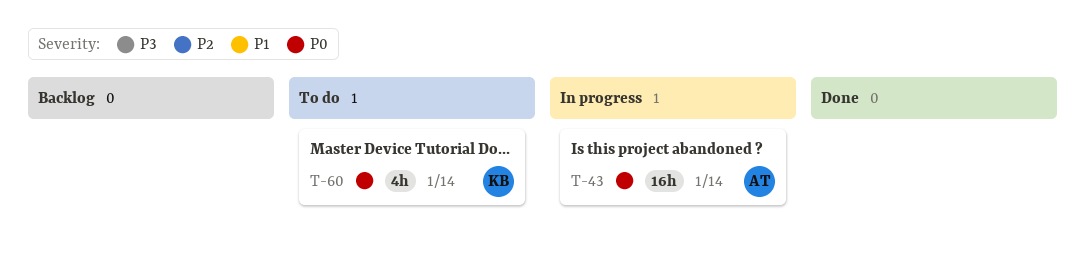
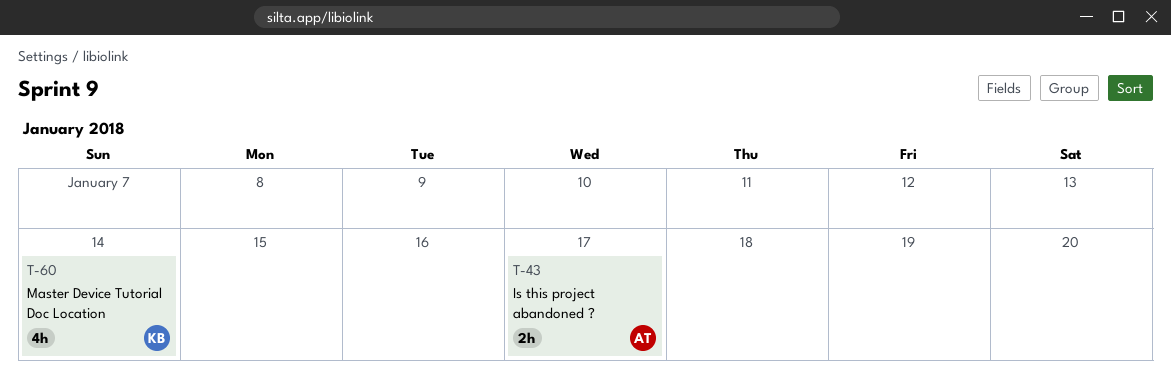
T-43, estimate: 16h -> 2h
T-43, due: Jan 14 -> Jan 17

